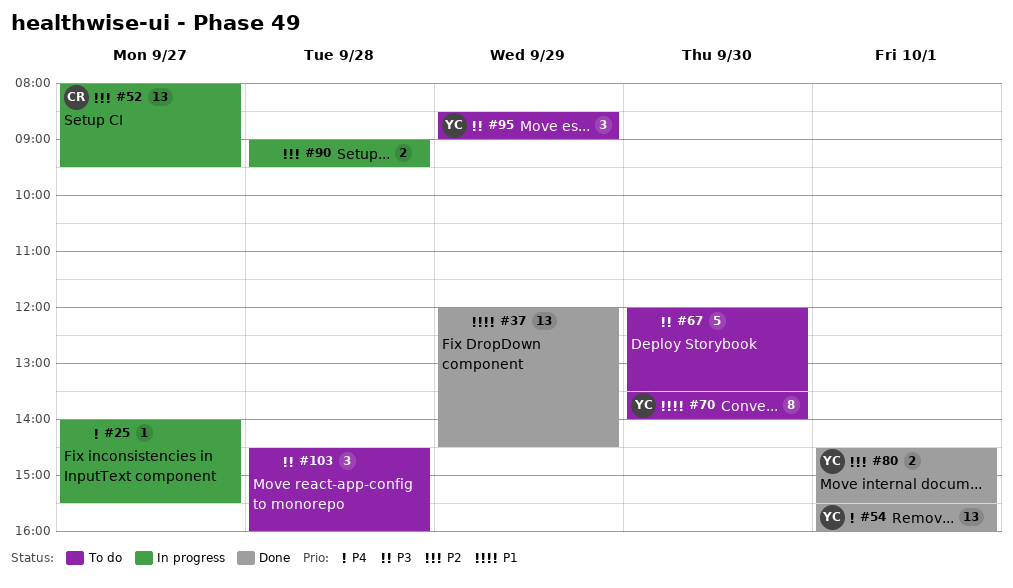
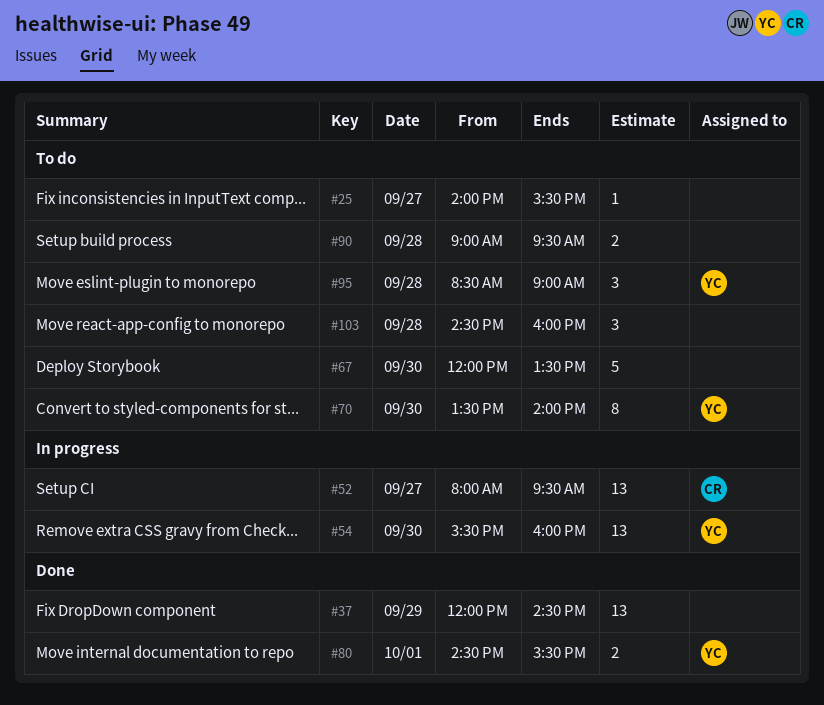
#25, status: In progress -> To do
#54, status: Done -> In progress
#54, day: Oct 1 -> Sep 30
#90, status: In progress -> To do
#95, day: Sep 29 -> Sep 28

